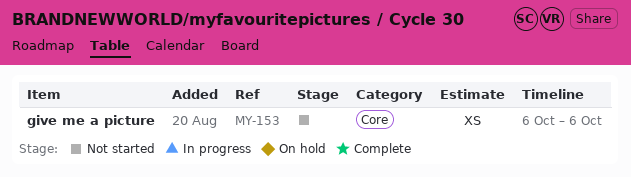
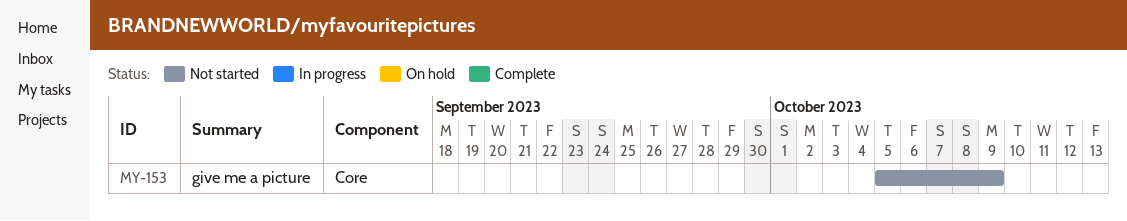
MY-153, start: Oct 6 -> Oct 5
MY-153, due: Oct 6 -> Oct 9

